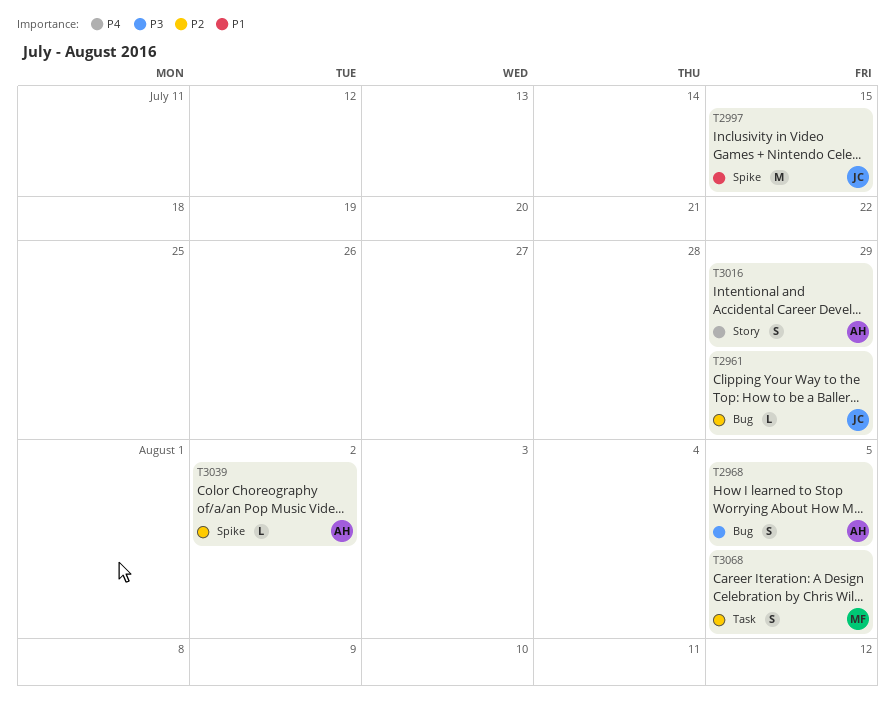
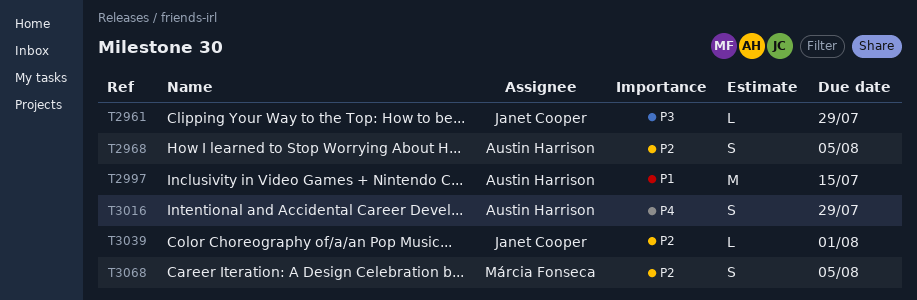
T2961, priority: P2 -> P3
T2968, priority: P3 -> P2
T2997, owner: Janet Cooper -> Austin Harrison
T3039, owner: Austin Harrison -> Janet Cooper
T3039, due: Aug 2 -> Aug 1

